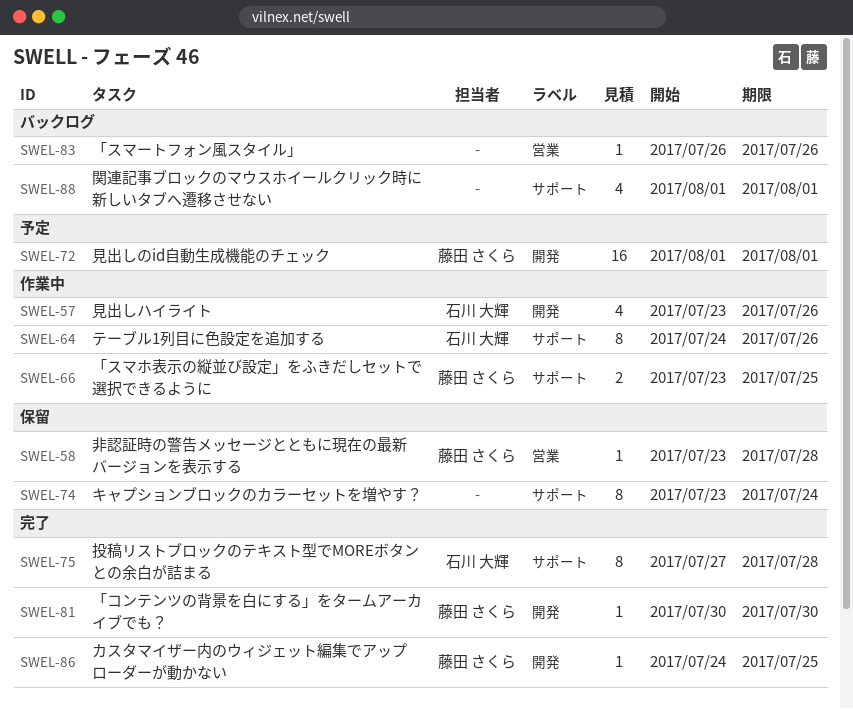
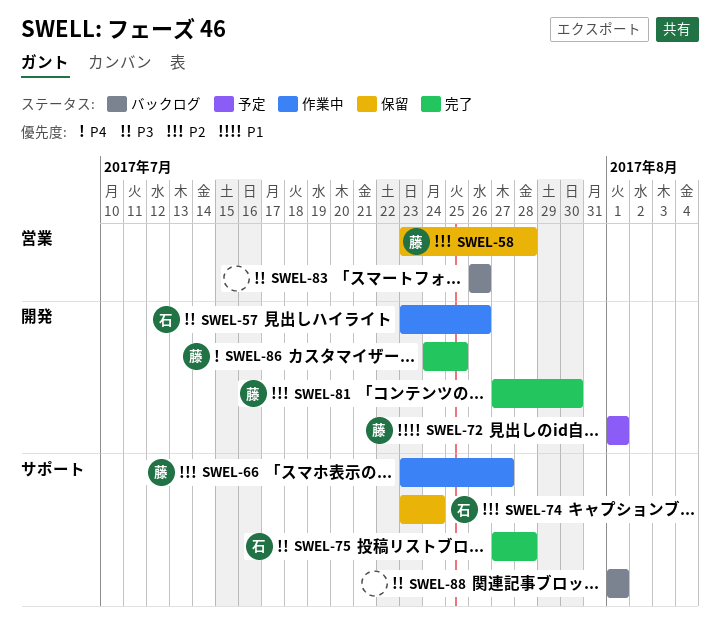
SWEL-64: present -> none
SWEL-66, due: Jul 25 -> Jul 27
SWEL-74, owner: none -> 石川 大輝
SWEL-81, start: Jul 30 -> Jul 27

